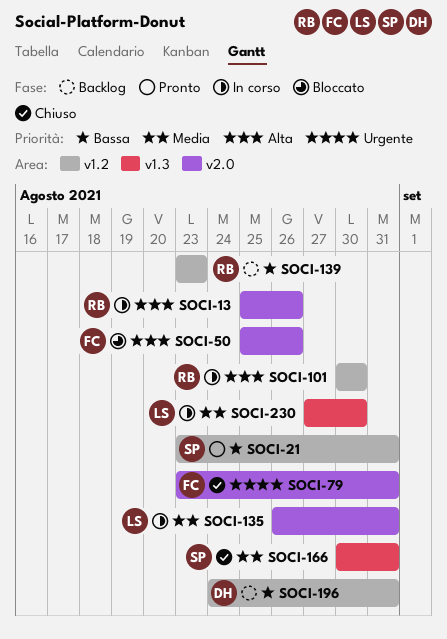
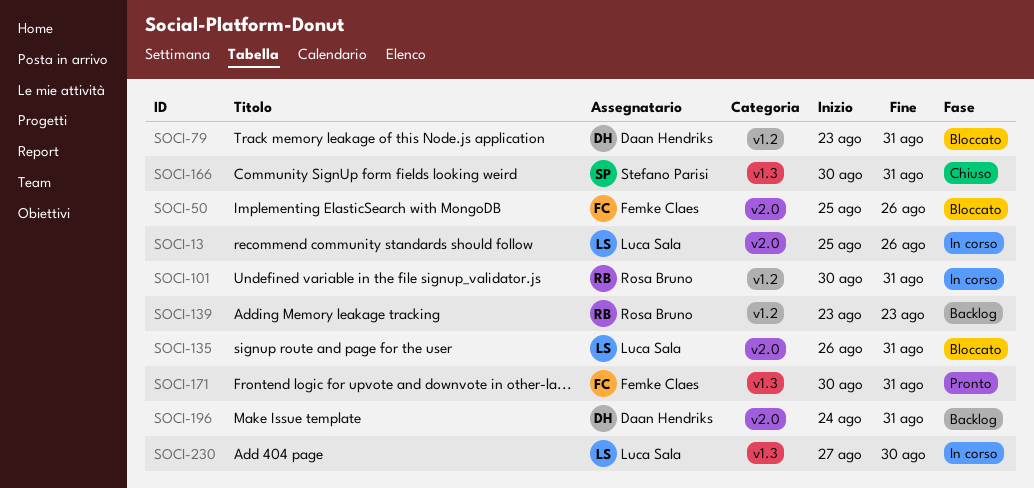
SOCI-13, owner: Rosa Bruno -> Luca Sala
SOCI-21: present -> none
SOCI-79, status: Chiuso -> Bloccato
SOCI-79, owner: Femke Claes -> Daan Hendriks
SOCI-79, label: v2.0 -> v1.2
SOCI-101, due: Aug 30 -> Aug 31
SOCI-135, status: In corso -> Bloccato
SOCI-171: none -> present
SOCI-196, label: v1.2 -> v2.0

